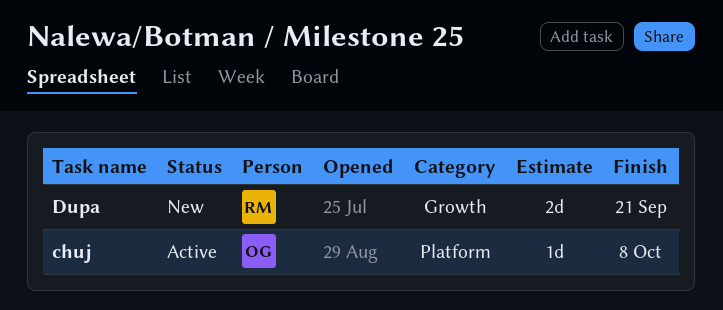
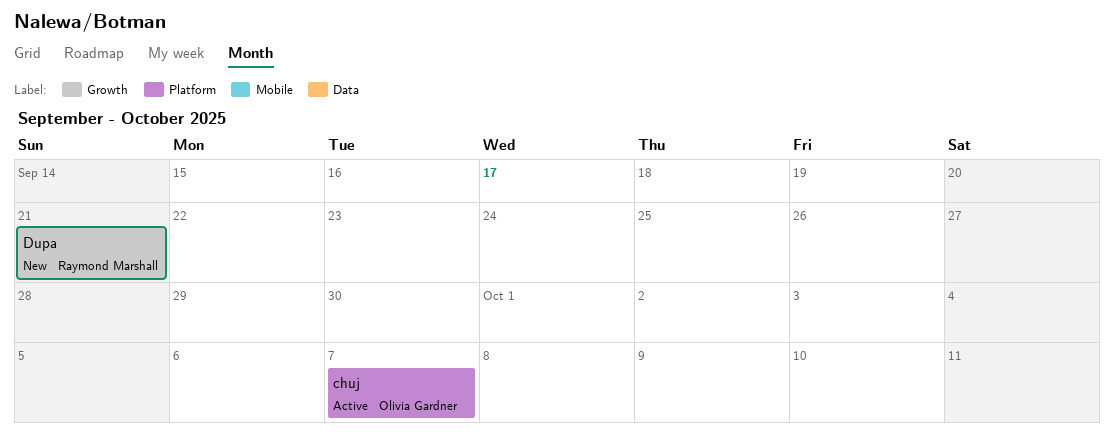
chuj, due: Oct 8 -> Oct 7

